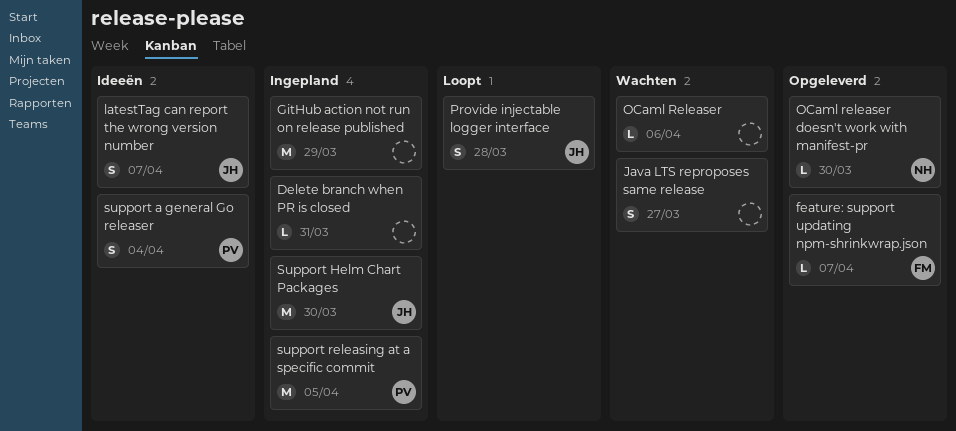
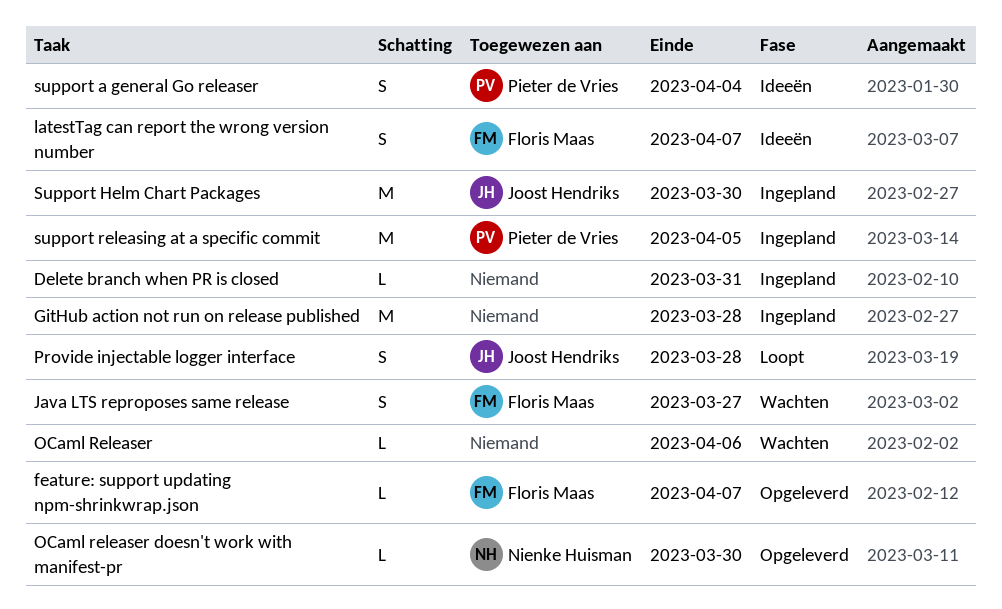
GitHub action not run on release published, due: Mar 29 -> Mar 28
Java LTS reproposes same release, owner: none -> Floris Maas
latestTag can report the wrong version number, owner: Joost Hendriks -> Floris Maas

